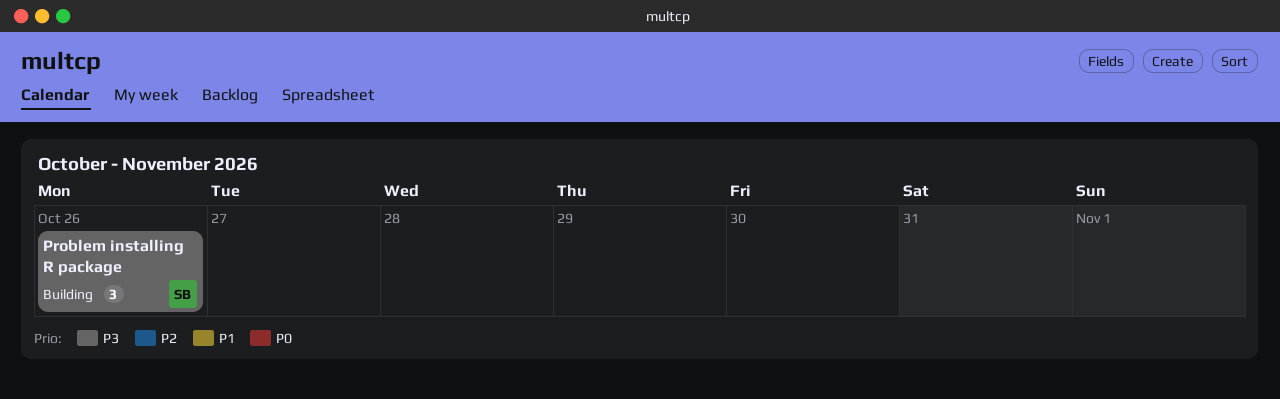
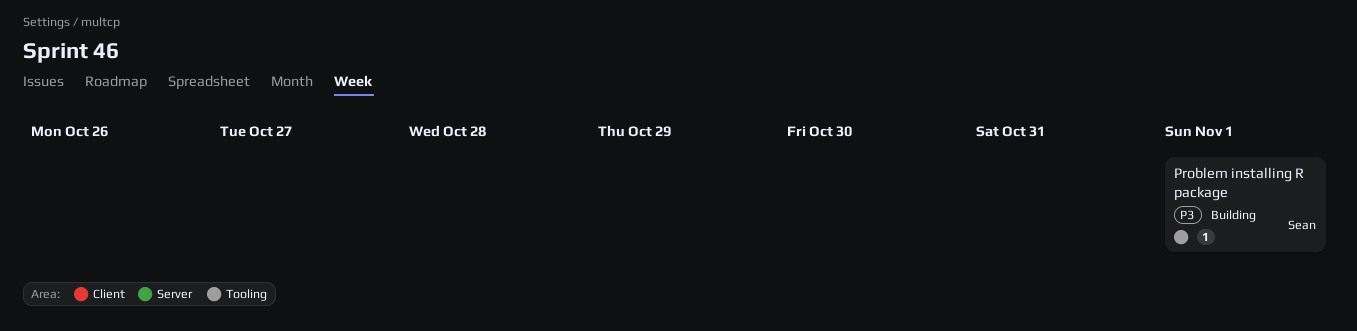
Problem installing R package, estimate: 3 -> 1
Problem installing R package, due: Oct 26 -> Nov 1

